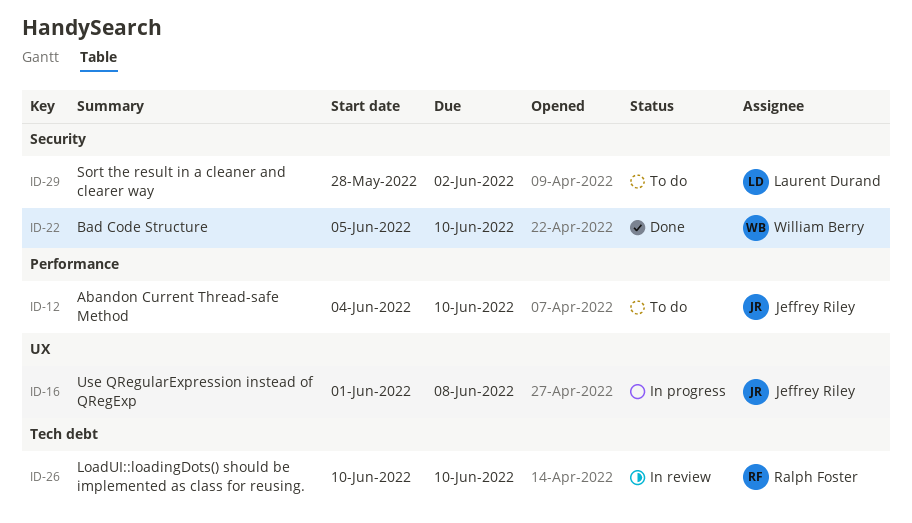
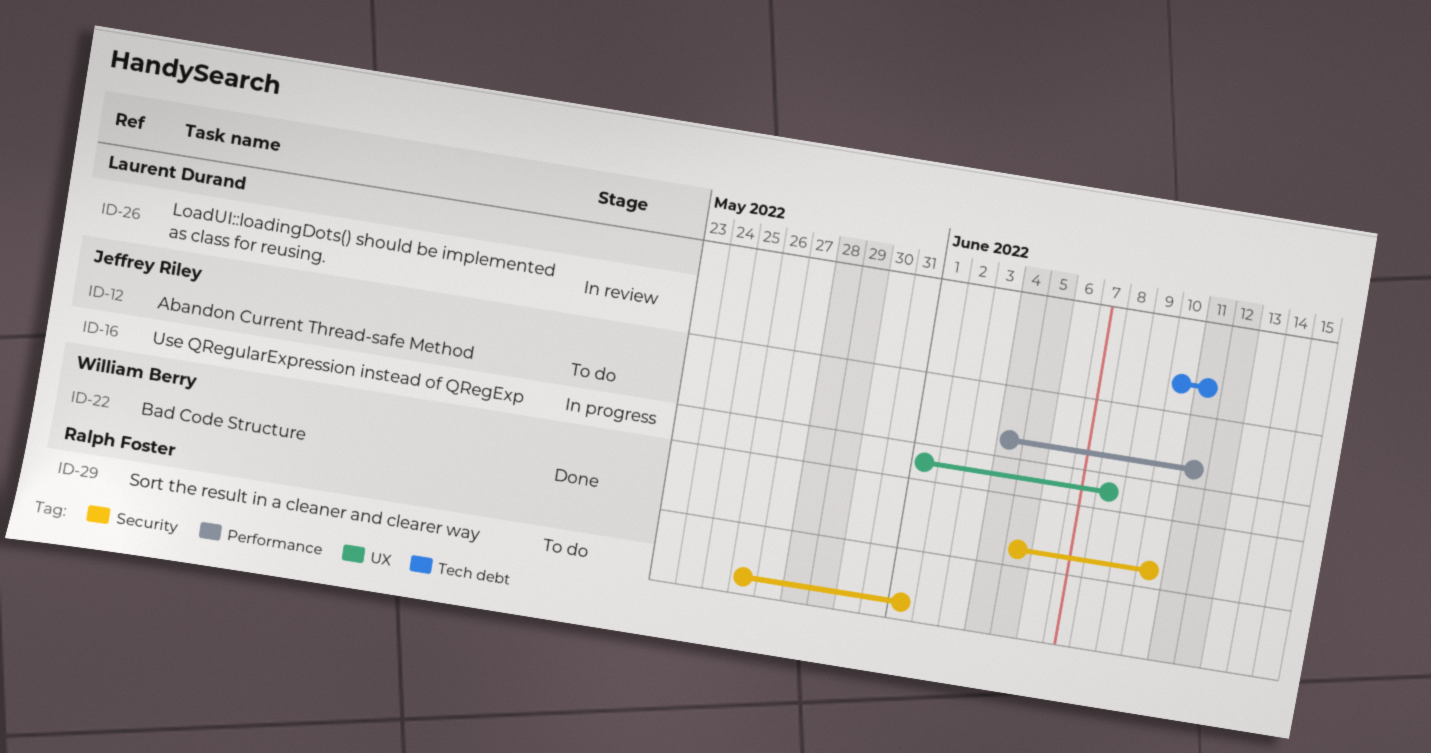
ID-12, due: Jun 10 -> Jun 11
ID-26, owner: Ralph Foster -> Laurent Durand
ID-26, due: Jun 10 -> Jun 11
ID-29, owner: Laurent Durand -> Ralph Foster
ID-29, start: May 28 -> May 26
ID-29, due: Jun 2 -> Jun 1

